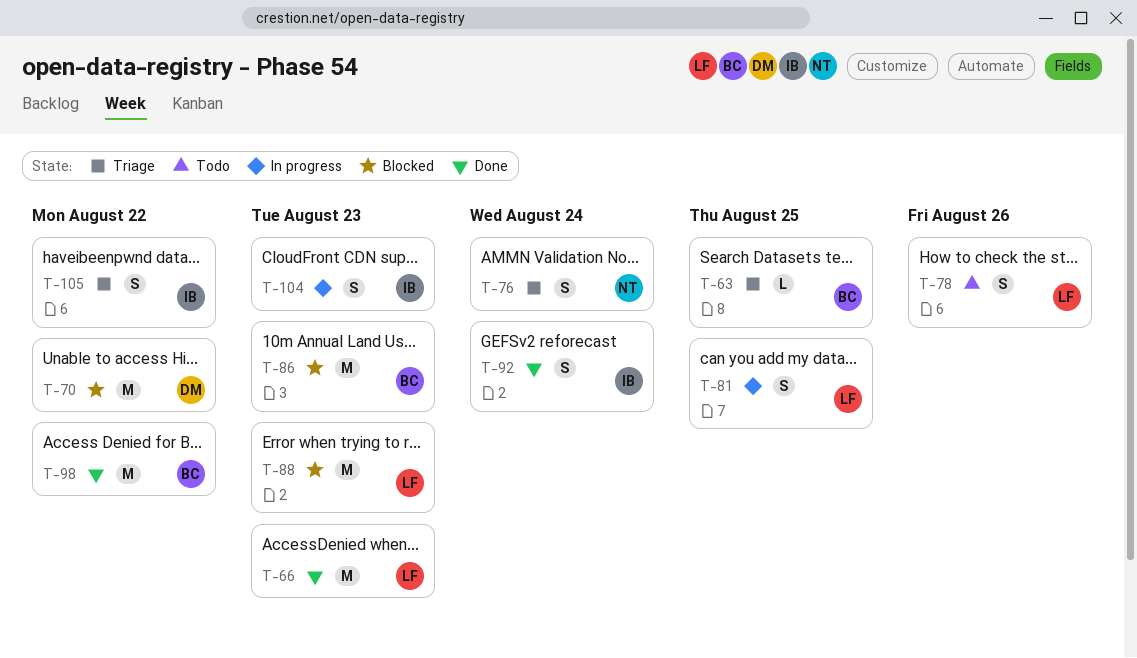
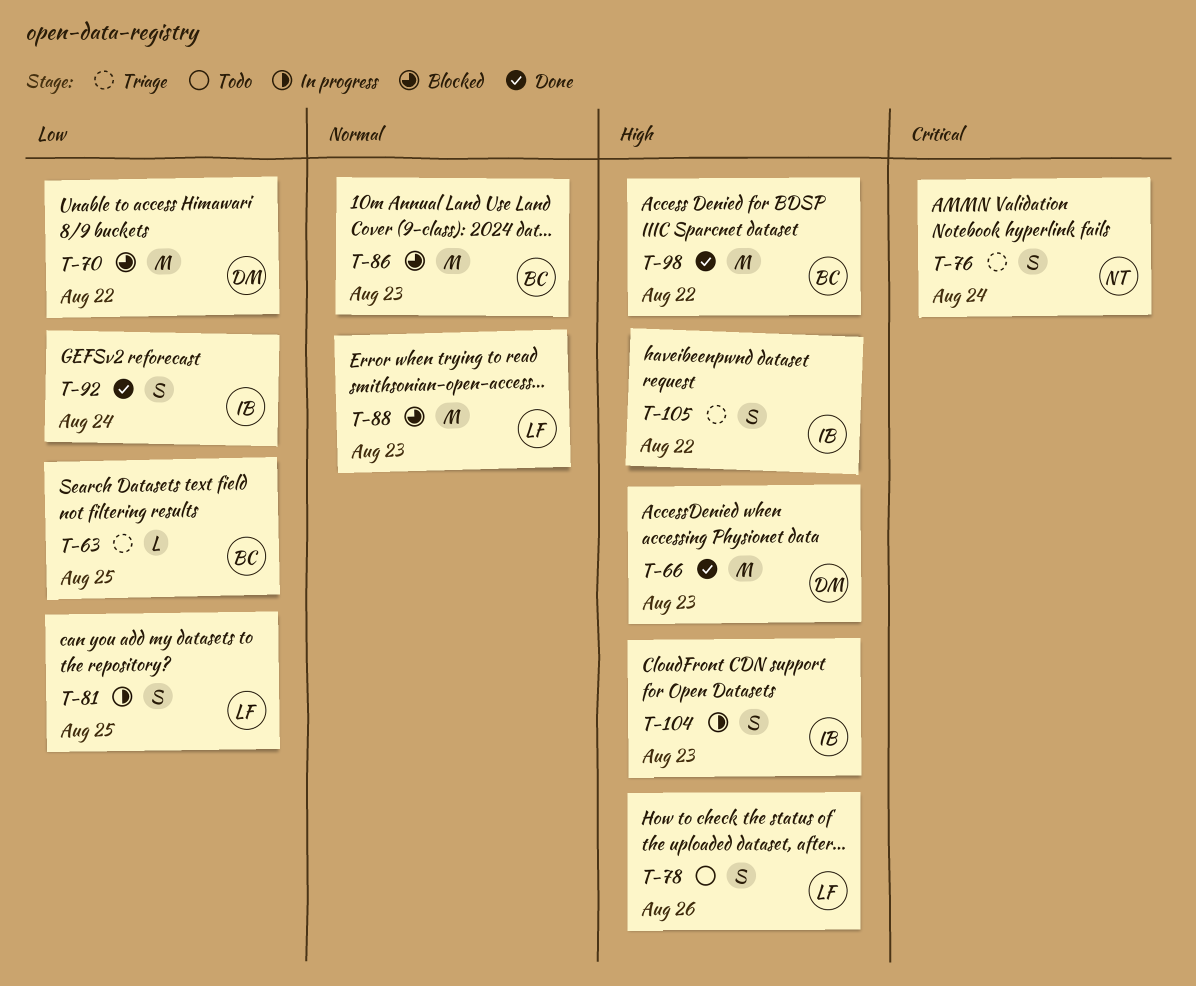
T-66, owner: LF -> DM

